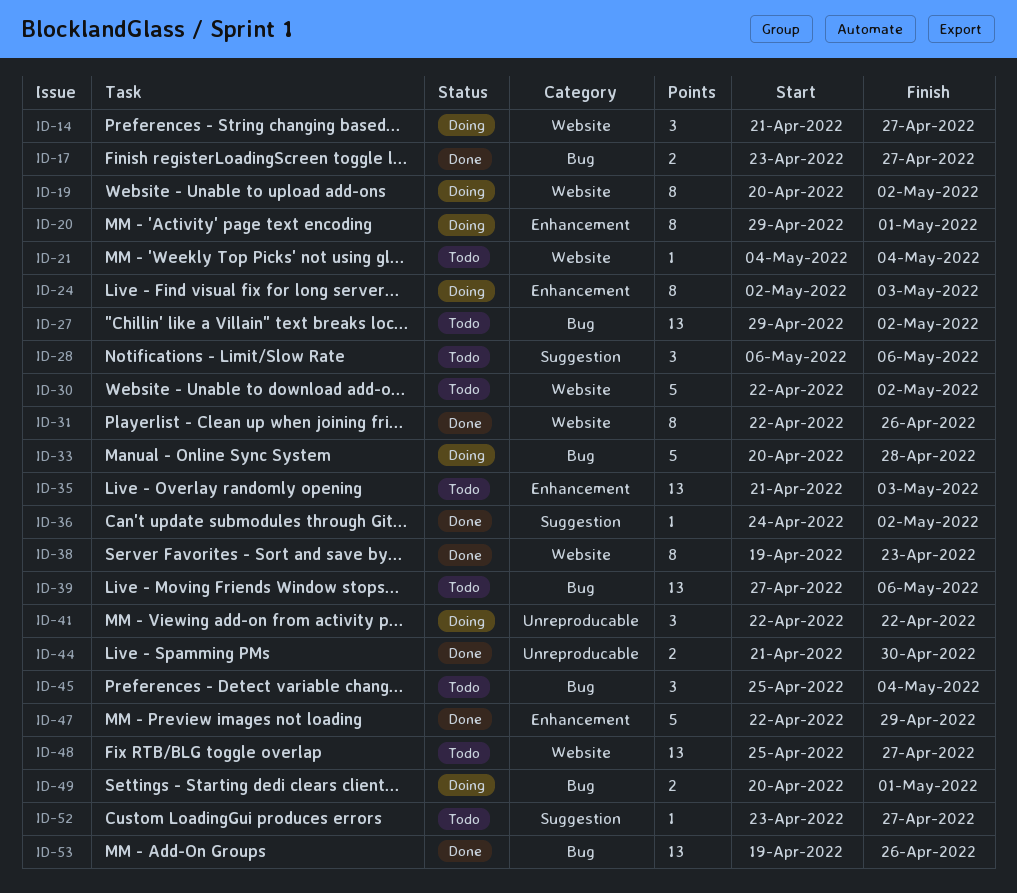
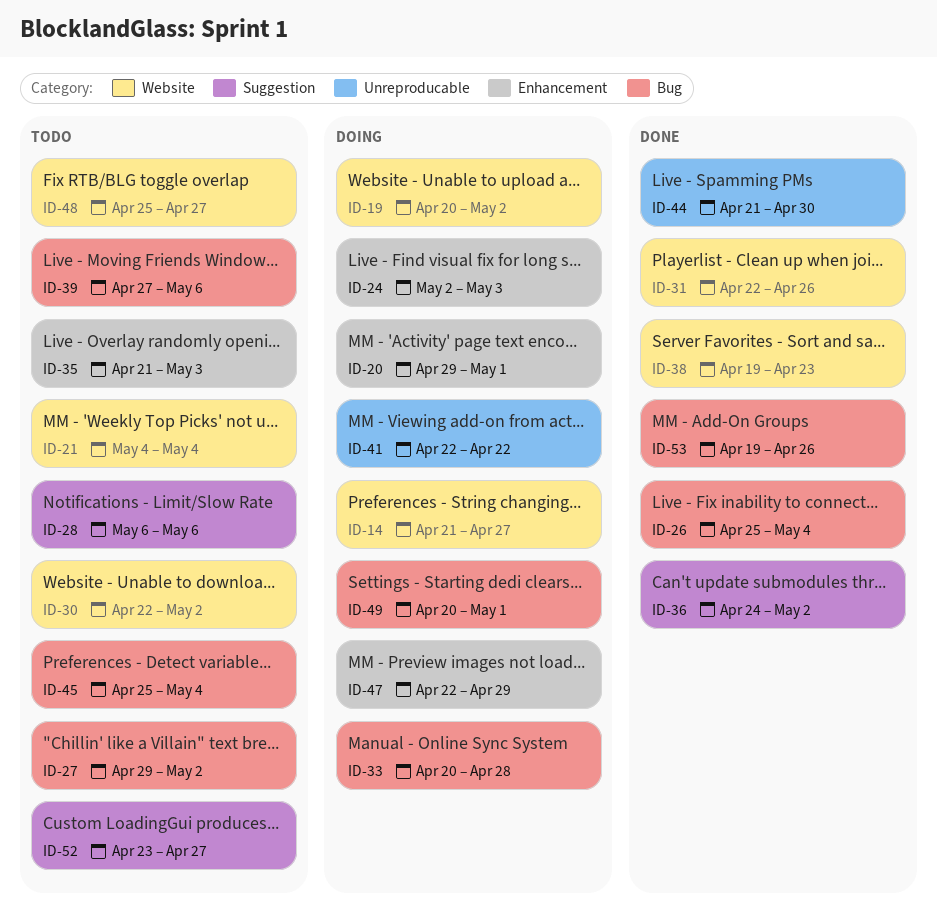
ID-17: present -> none
ID-26: none -> present
ID-47, status: Done -> Doing

